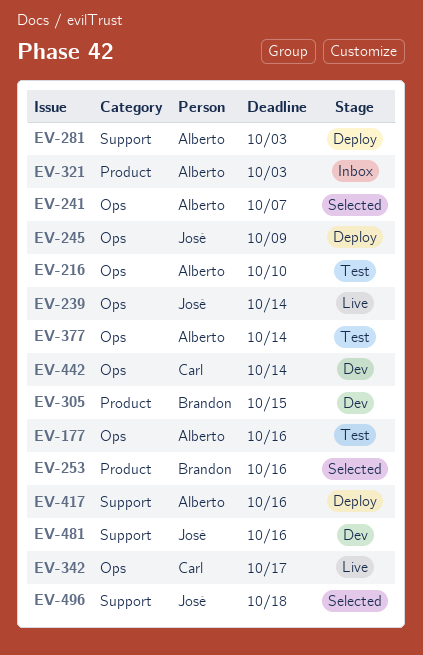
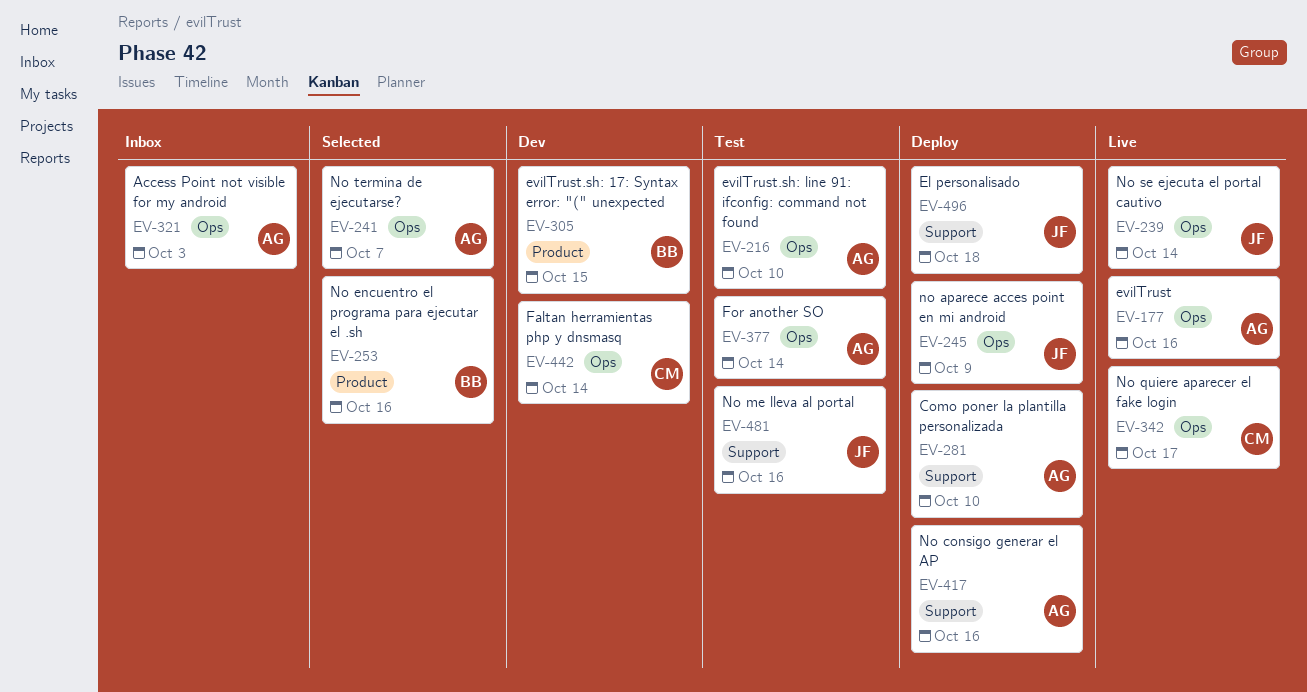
EV-177, status: Test -> Live
EV-281, due: Oct 3 -> Oct 10
EV-321, label: Product -> Ops
EV-481, status: Dev -> Test
EV-496, status: Selected -> Deploy

